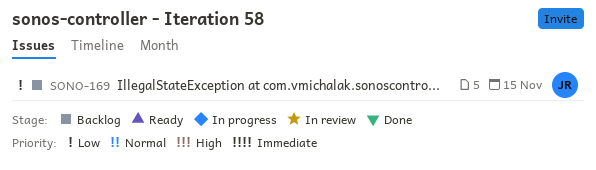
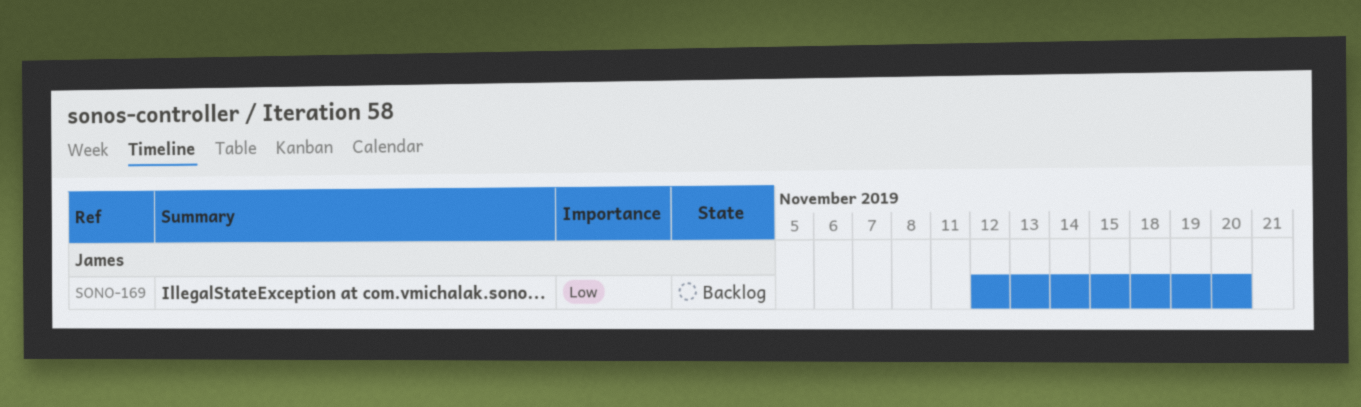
SONO-169, due: Nov 15 -> Nov 20

